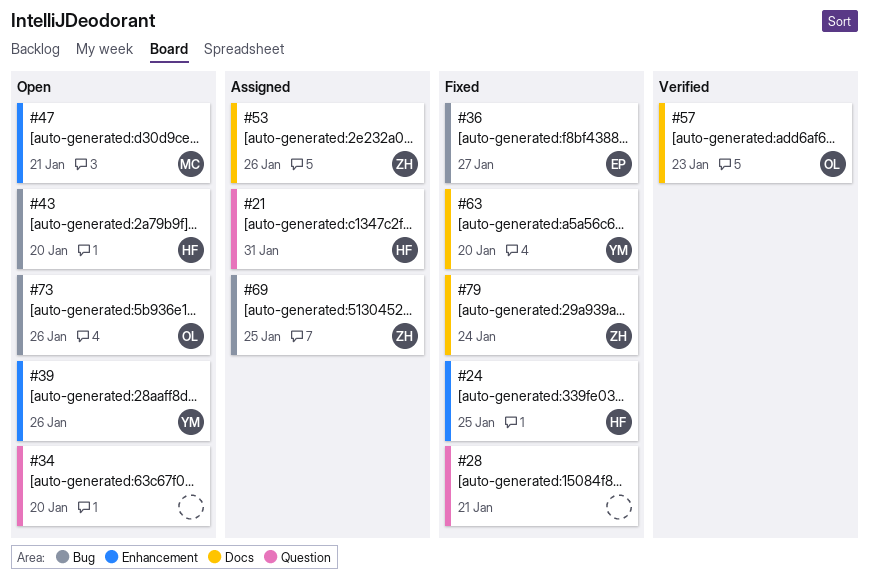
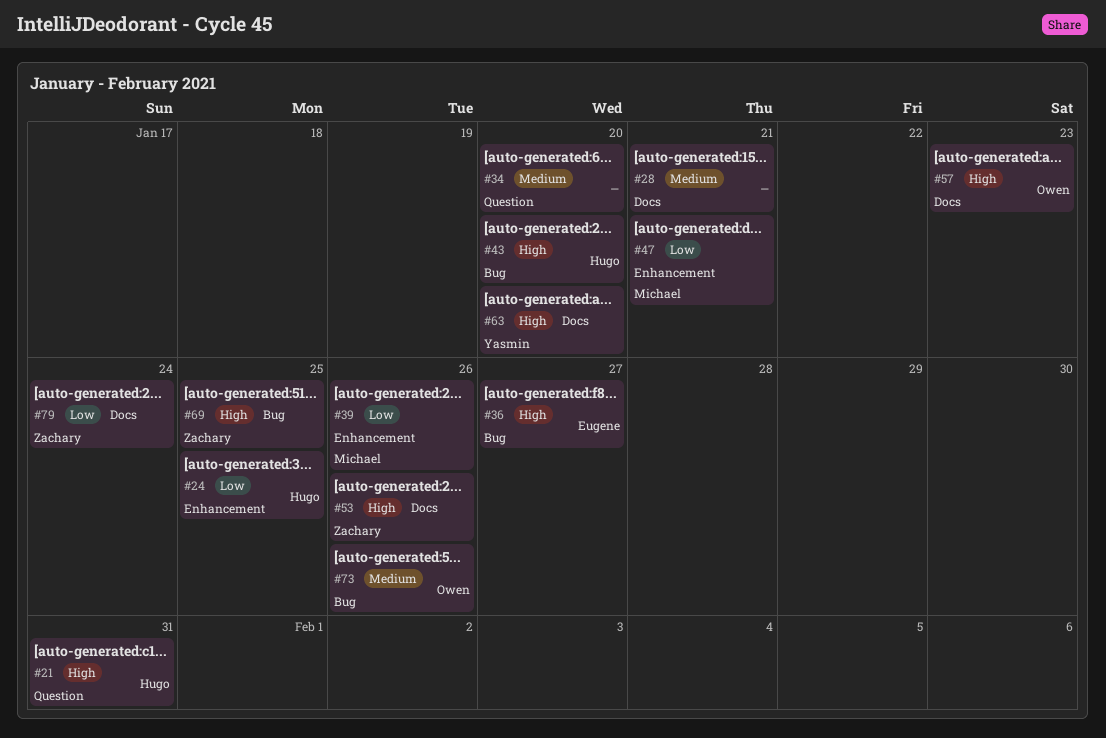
#28, label: Question -> Docs
#39, owner: Yasmin -> Michael

